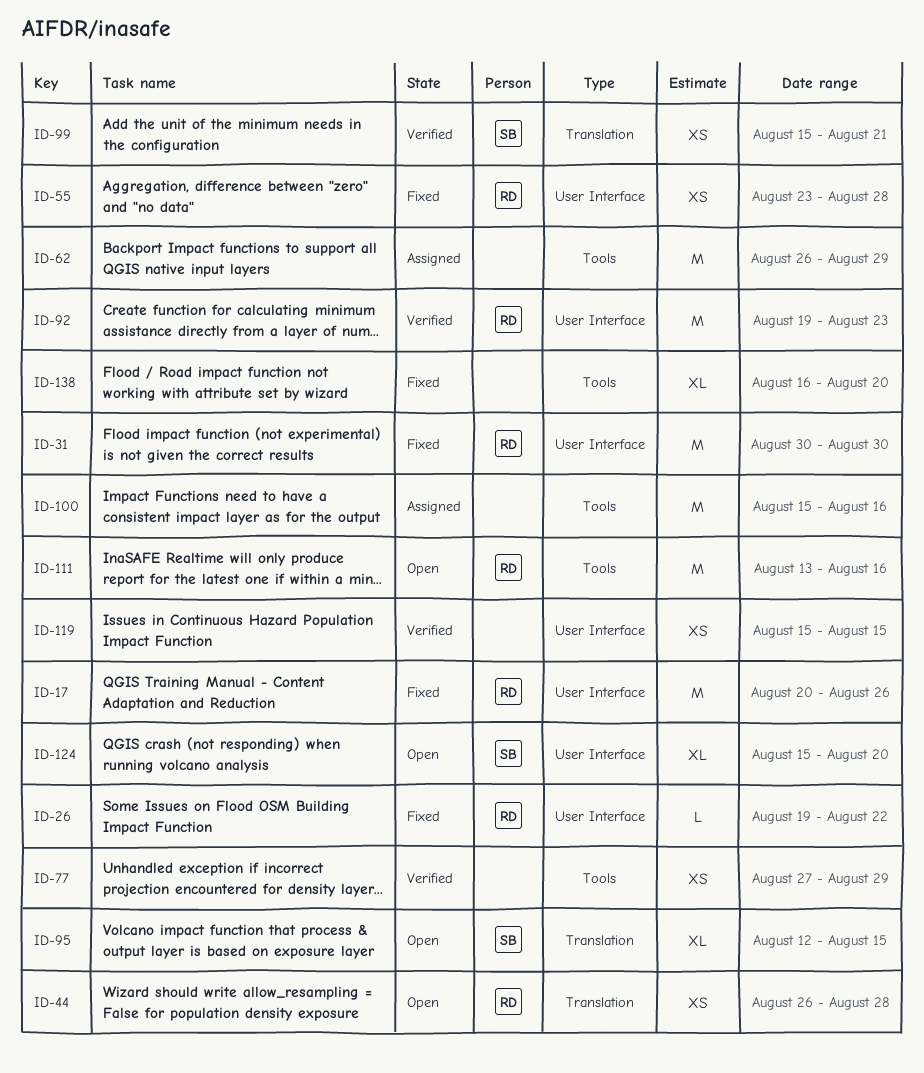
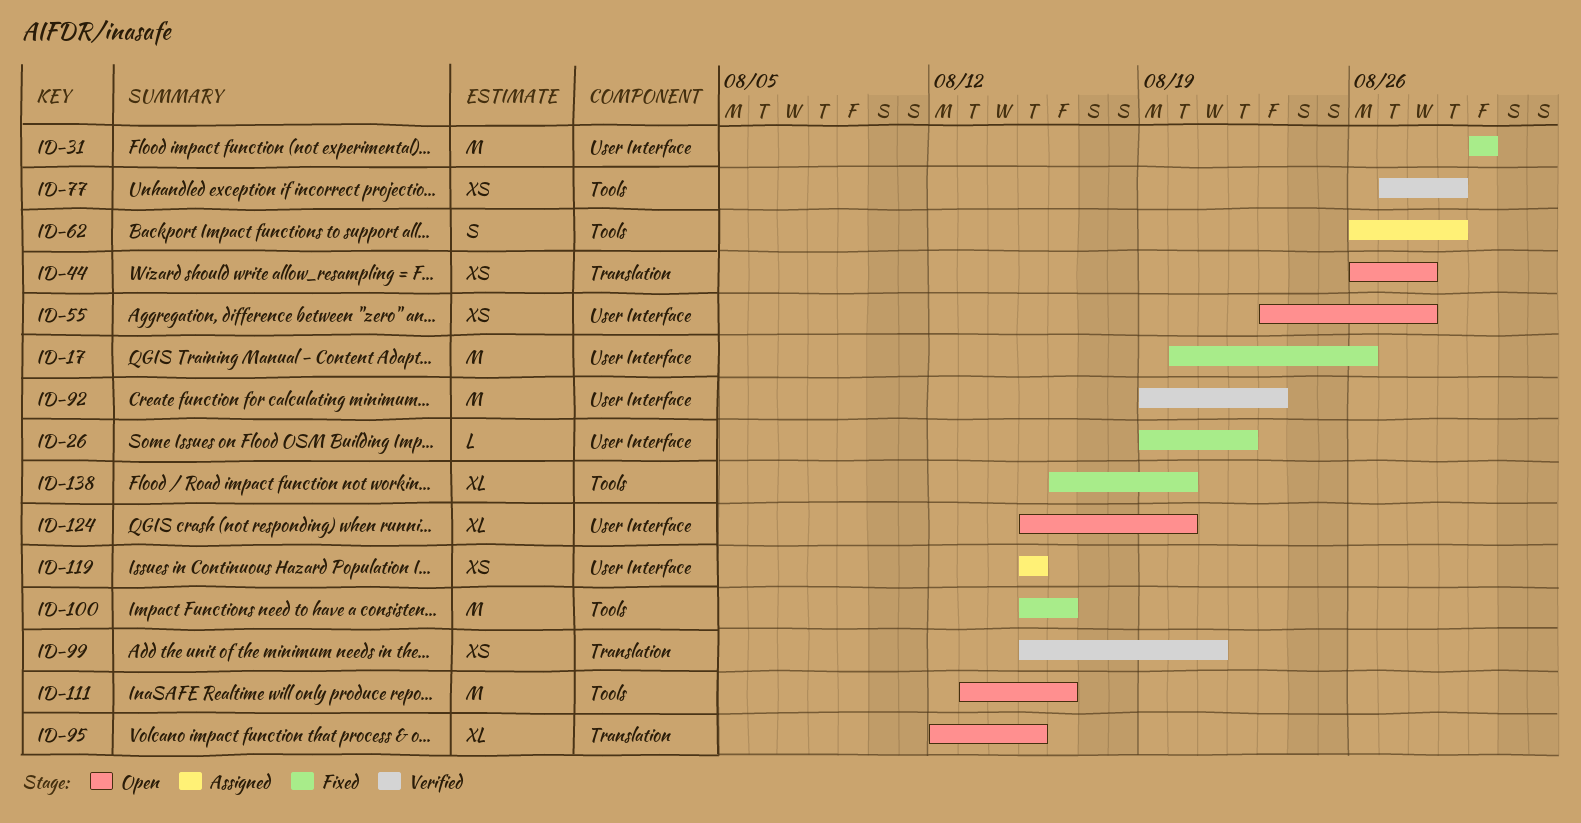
ID-55, status: Fixed -> Open
ID-62, estimate: M -> S
ID-100, status: Assigned -> Fixed
ID-119, status: Verified -> Assigned

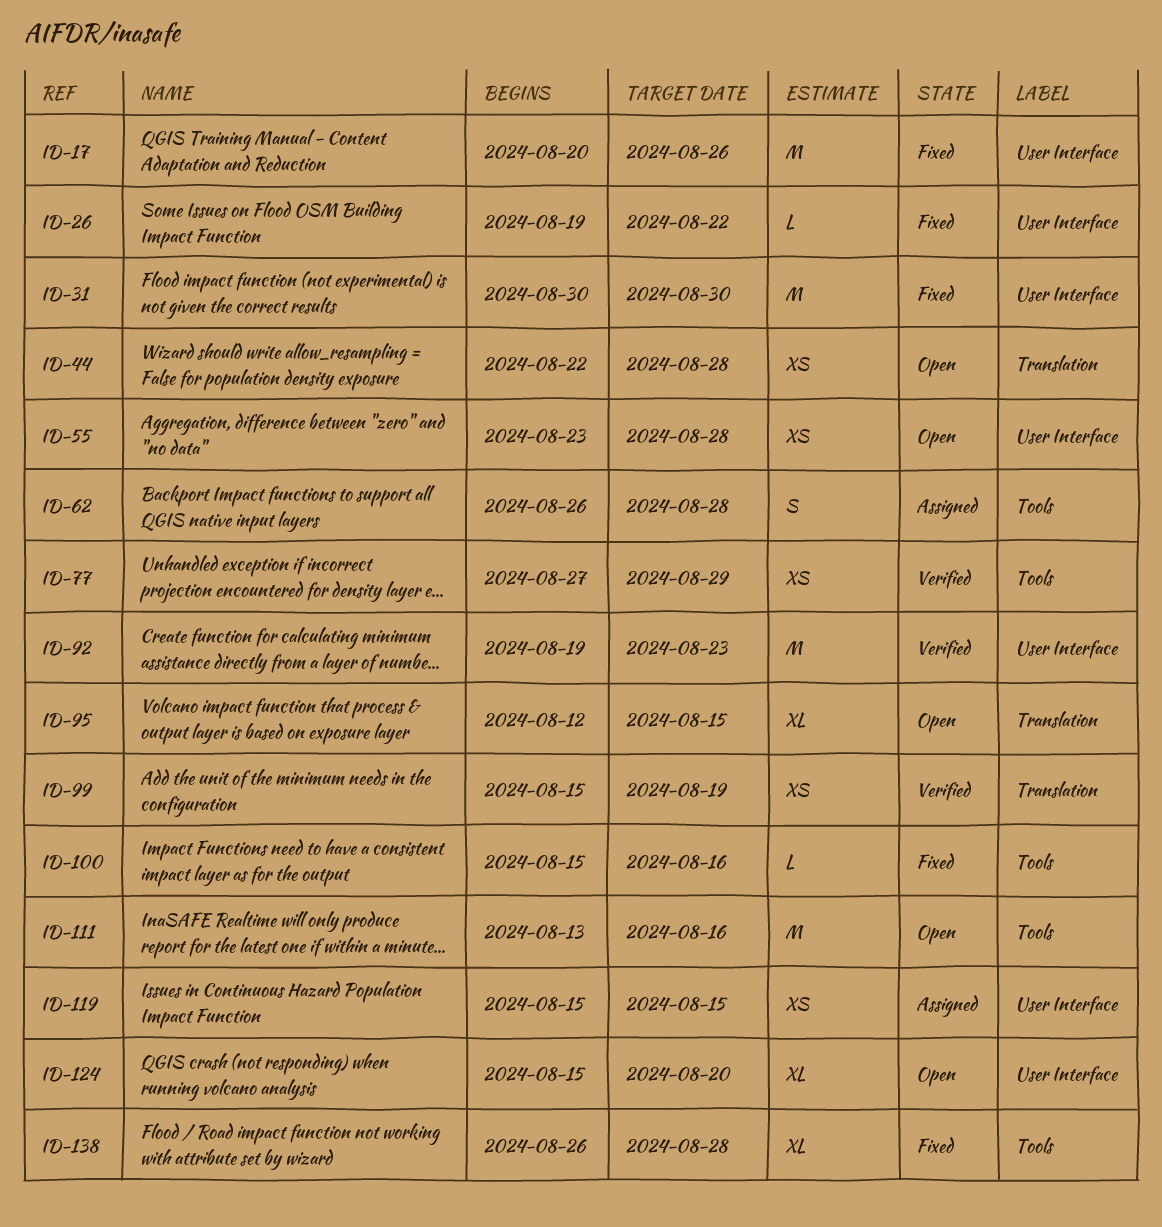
ID-44, start: Aug 26 -> Aug 22
ID-62, due: Aug 29 -> Aug 28
ID-99, due: Aug 21 -> Aug 19
ID-100, estimate: M -> L
ID-138, start: Aug 16 -> Aug 26
ID-138, due: Aug 20 -> Aug 28

